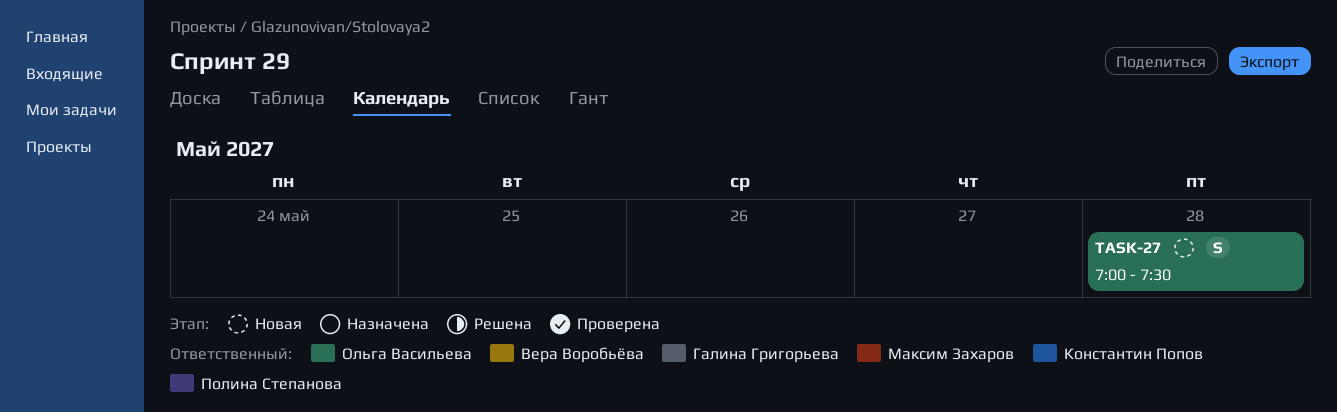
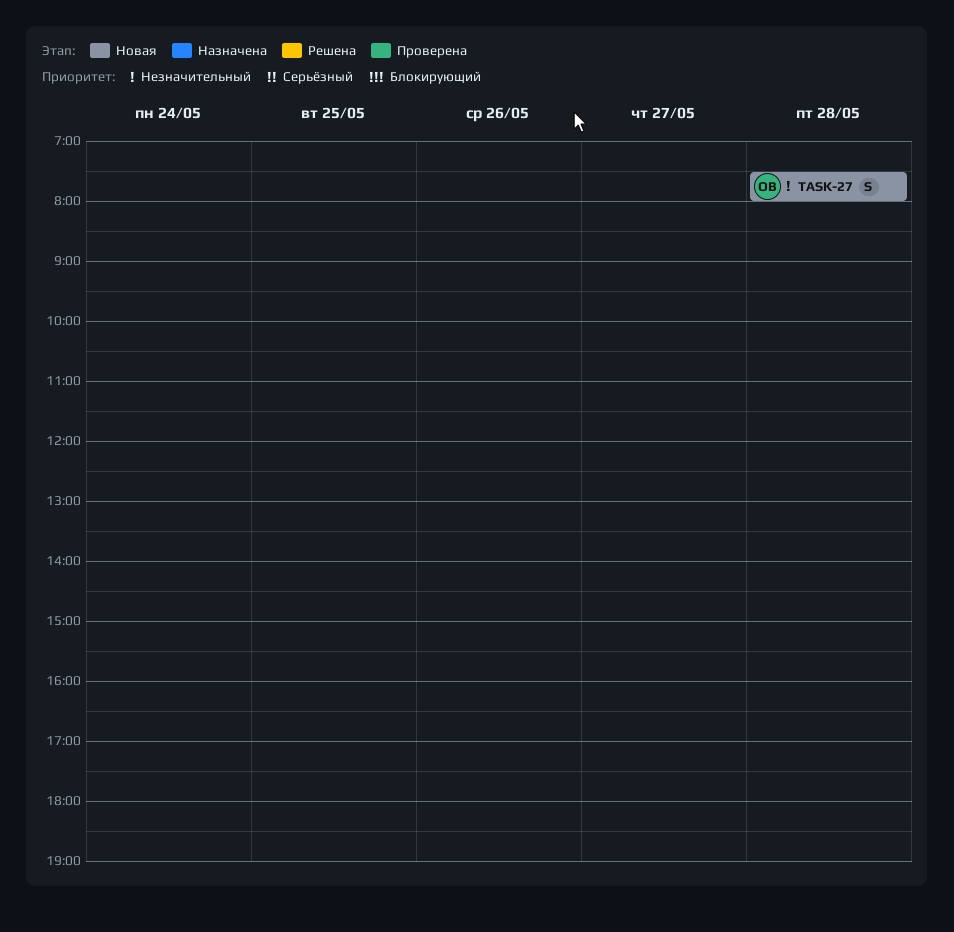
TASK-27, begins: 07:00 -> 07:30
TASK-27, ends: 07:30 -> 08:00

